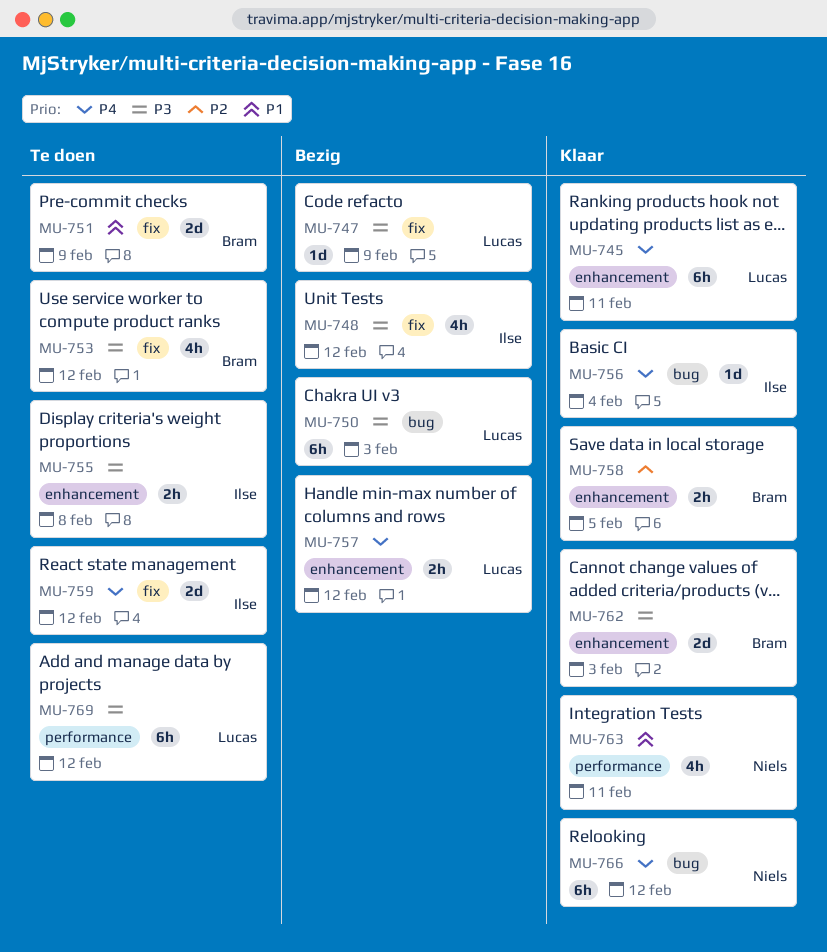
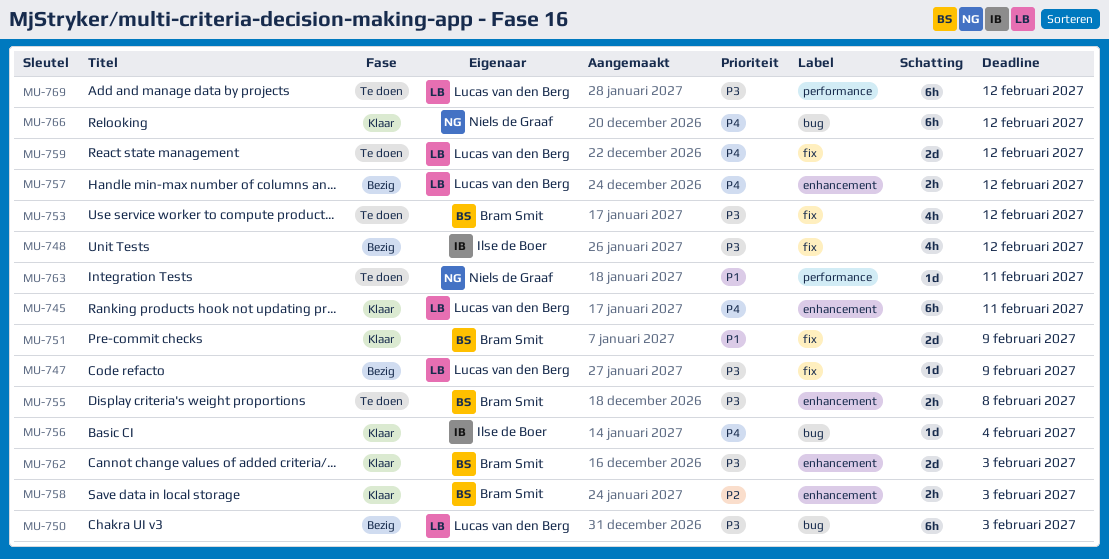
MU-751, status: Te doen -> Klaar
MU-755, owner: Ilse de Boer -> Bram Smit
MU-758, due: Feb 5 -> Feb 3
MU-759, owner: Ilse de Boer -> Lucas van den Berg
MU-763, status: Klaar -> Te doen
MU-763, estimate: 4h -> 1d

